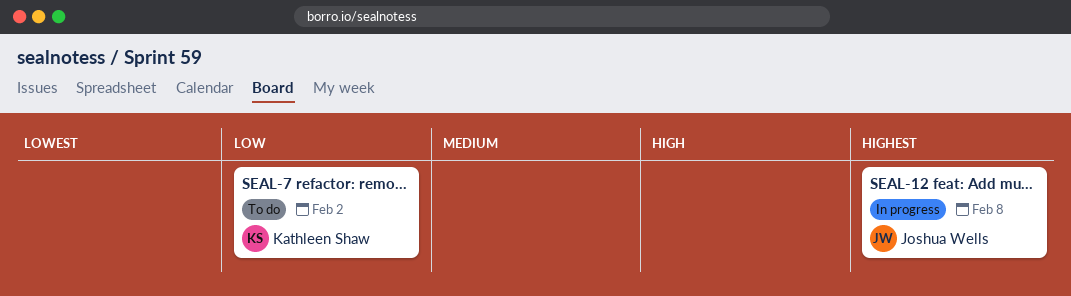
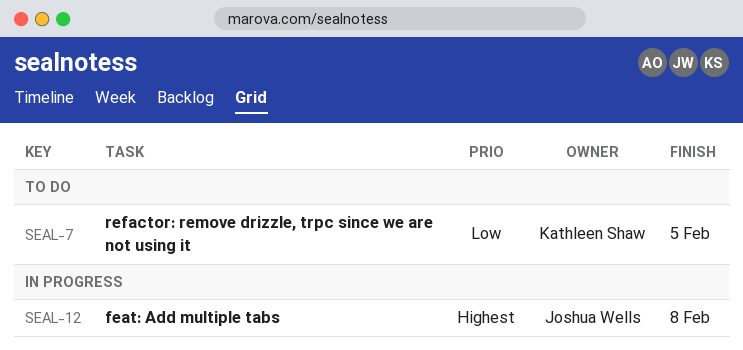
SEAL-7, due: Feb 2 -> Feb 5

